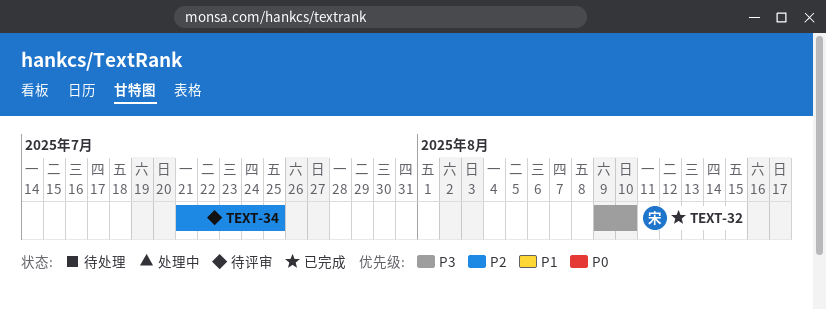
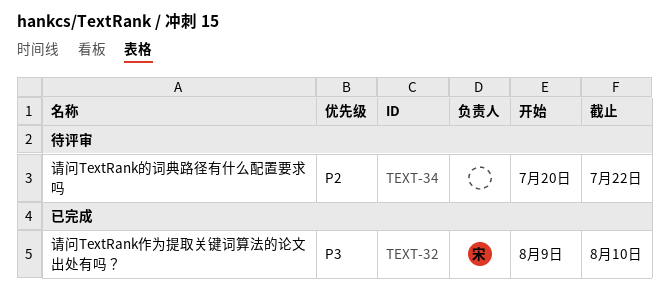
TEXT-34, start: Jul 21 -> Jul 20
TEXT-34, due: Jul 25 -> Jul 22

